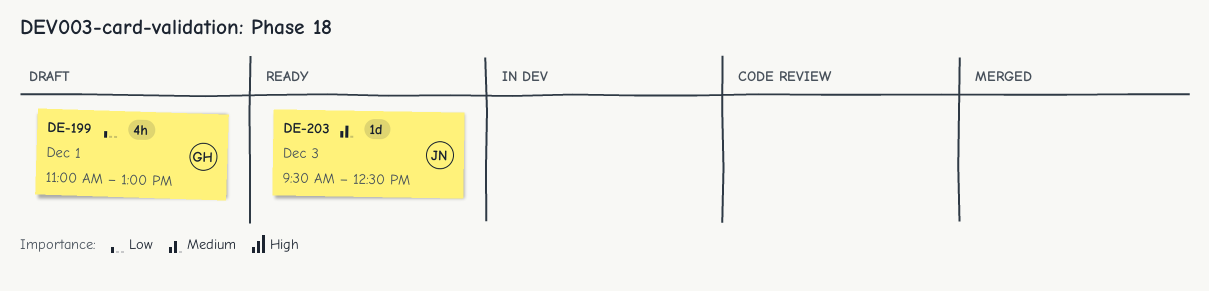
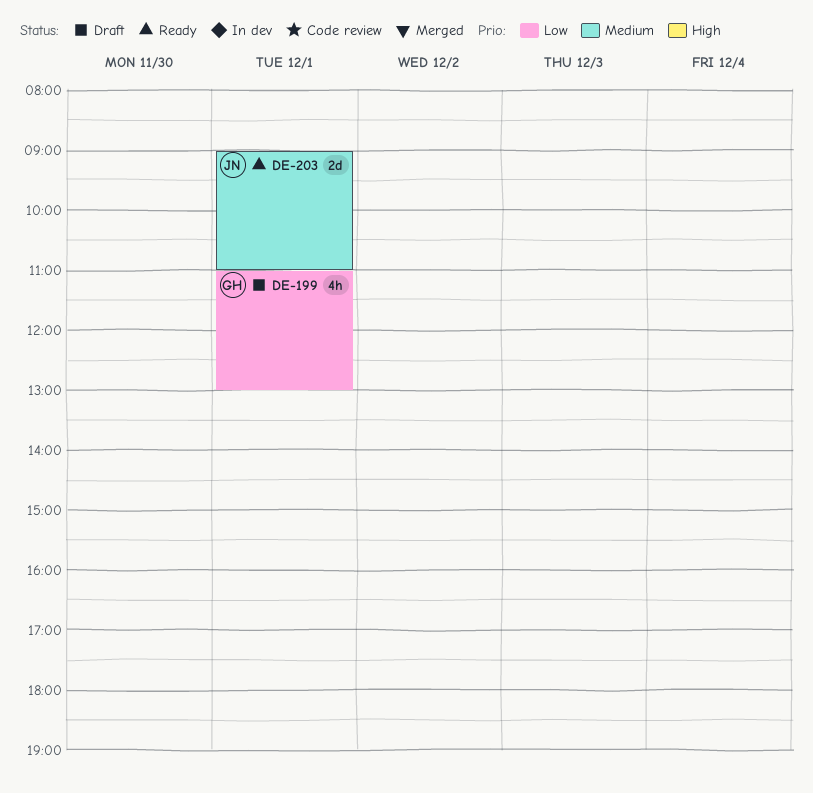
DE-203, estimate: 1d -> 2d
DE-203, day: Dec 3 -> Dec 1
DE-203, begins: 09:30 -> 09:00
DE-203, ends: 12:30 -> 11:00

